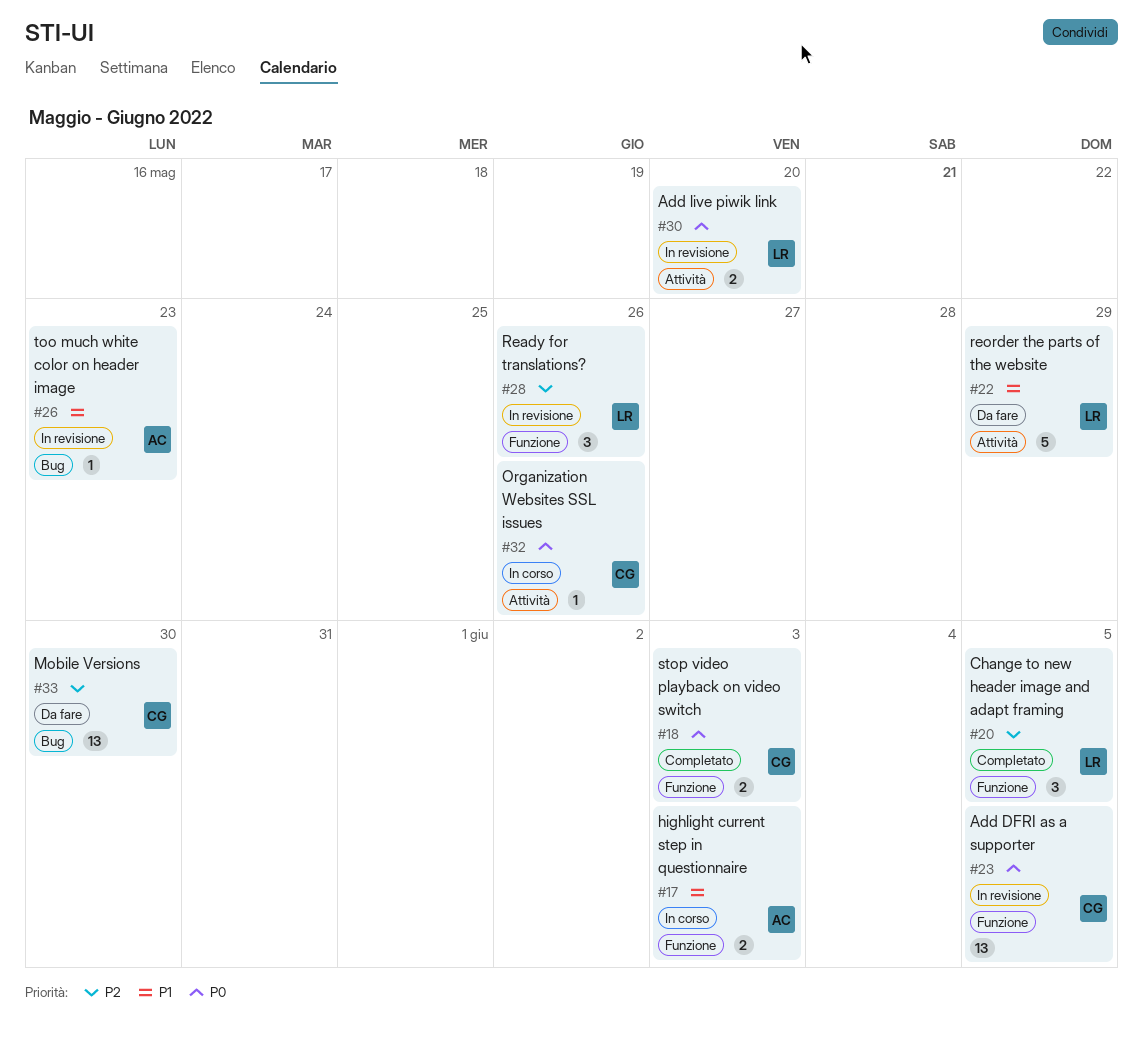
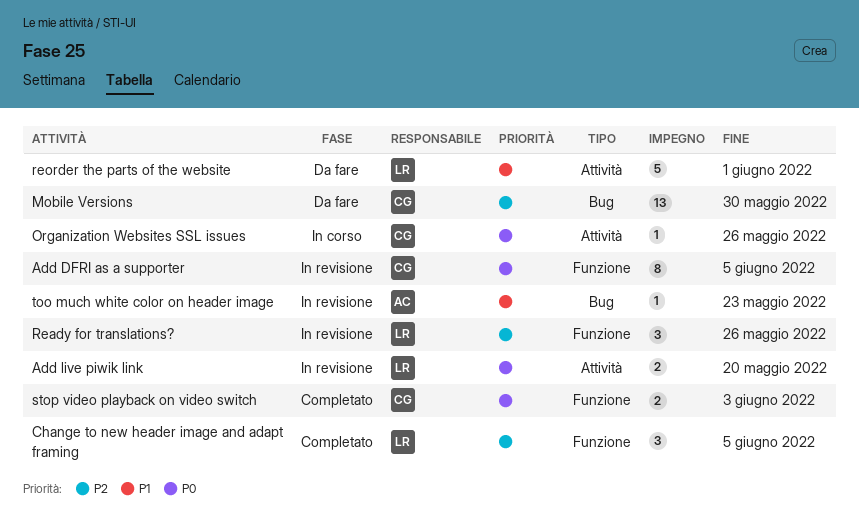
Add DFRI as a supporter, estimate: 13 -> 8
highlight current step in questionnaire: present -> none
reorder the parts of the website, due: May 29 -> Jun 1

